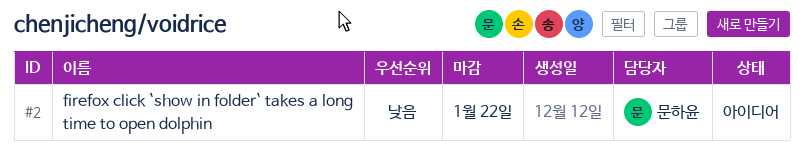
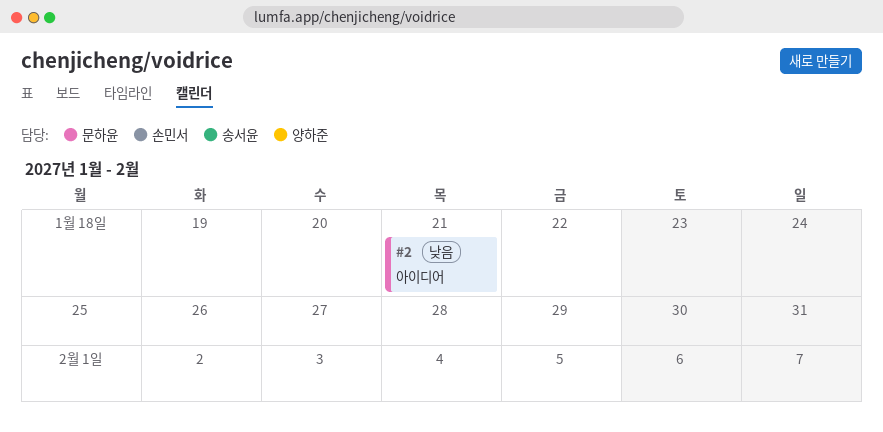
#2, due: Jan 22 -> Jan 21

